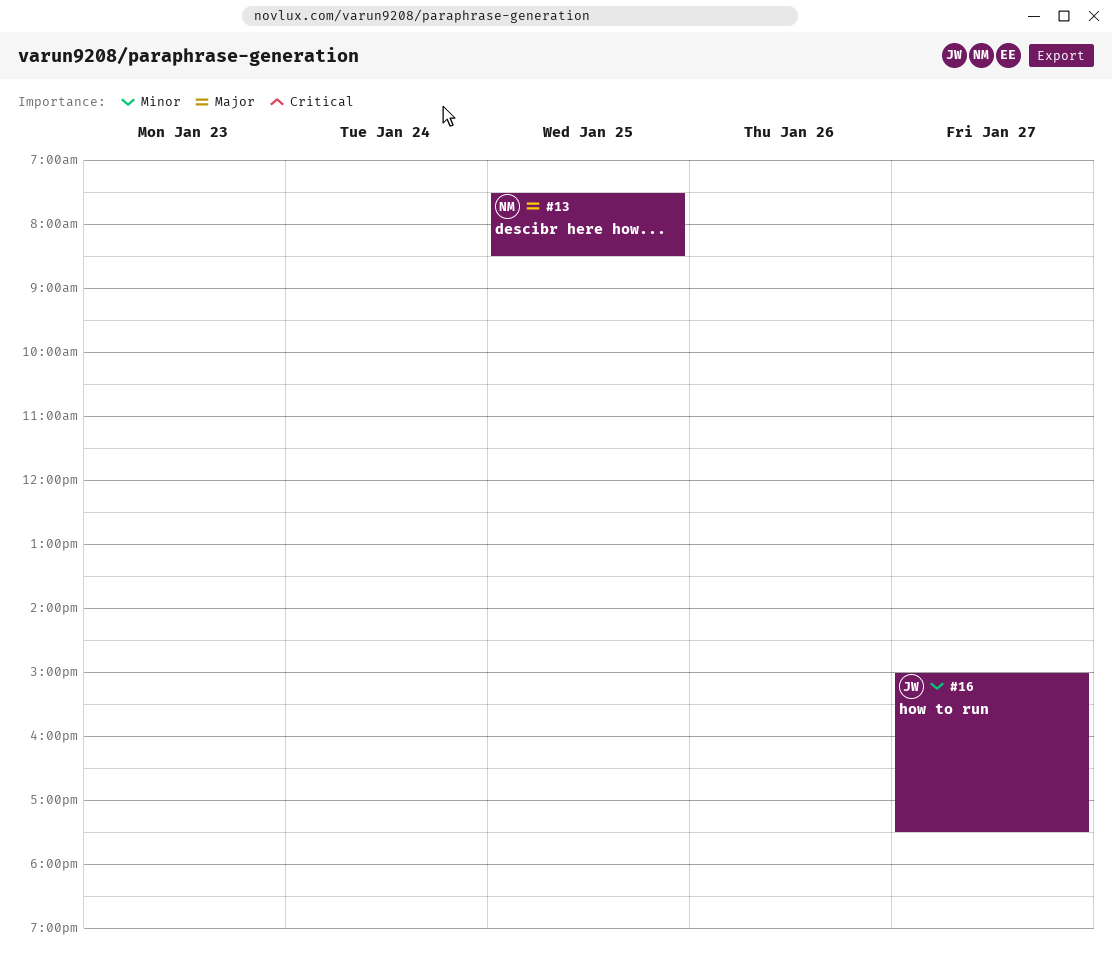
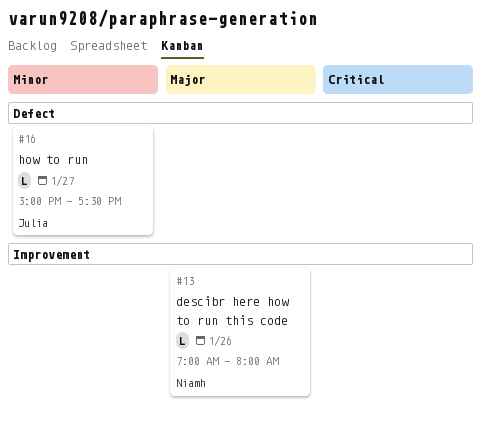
#13, day: Jan 25 -> Jan 26
#13, begins: 07:30 -> 07:00
#13, ends: 08:30 -> 08:00

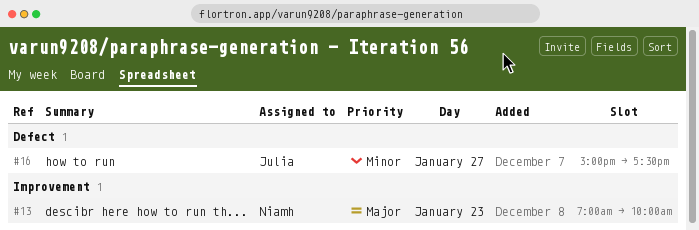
#13, day: Jan 26 -> Jan 23
#13, ends: 08:00 -> 10:00

